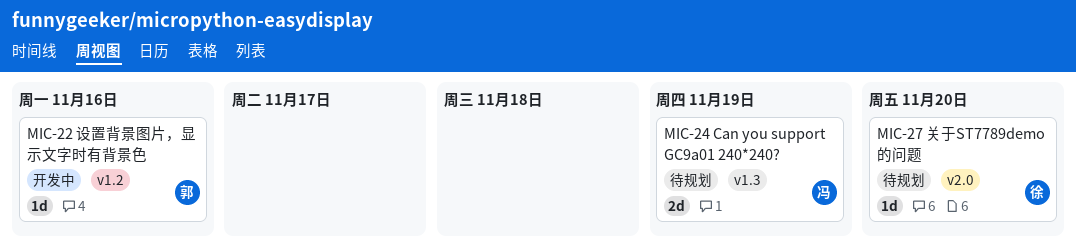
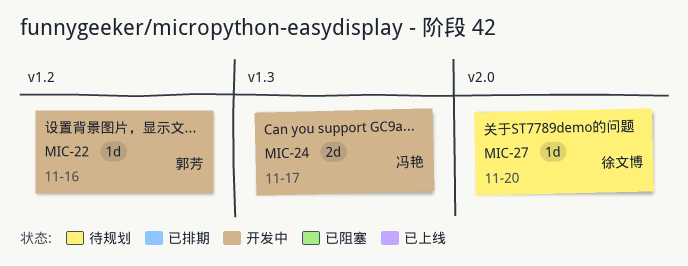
MIC-24, status: 待规划 -> 开发中
MIC-24, due: Nov 19 -> Nov 17

